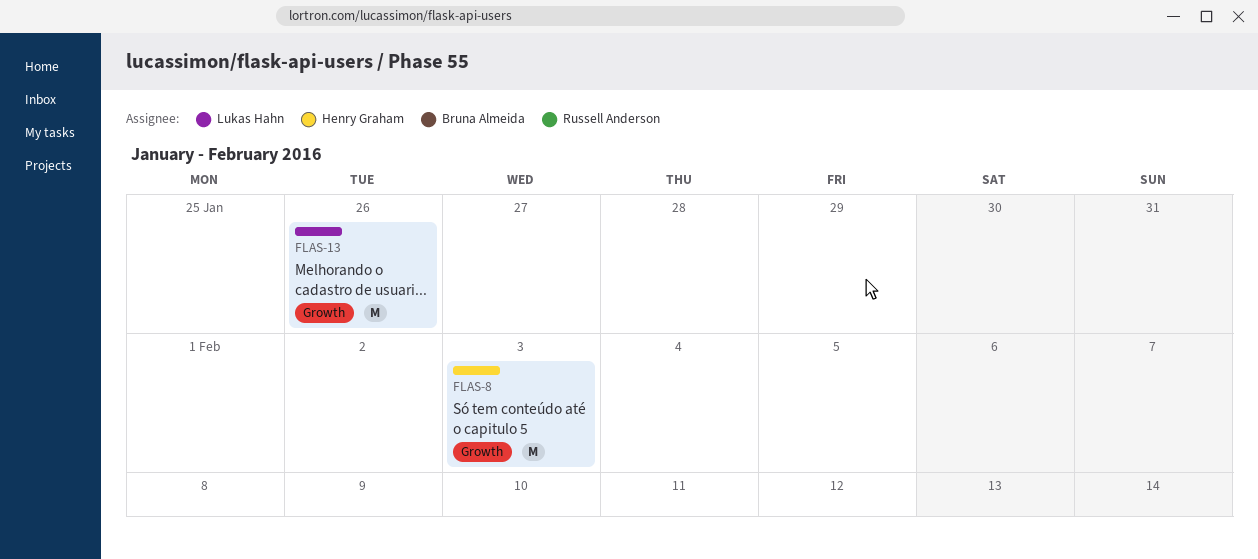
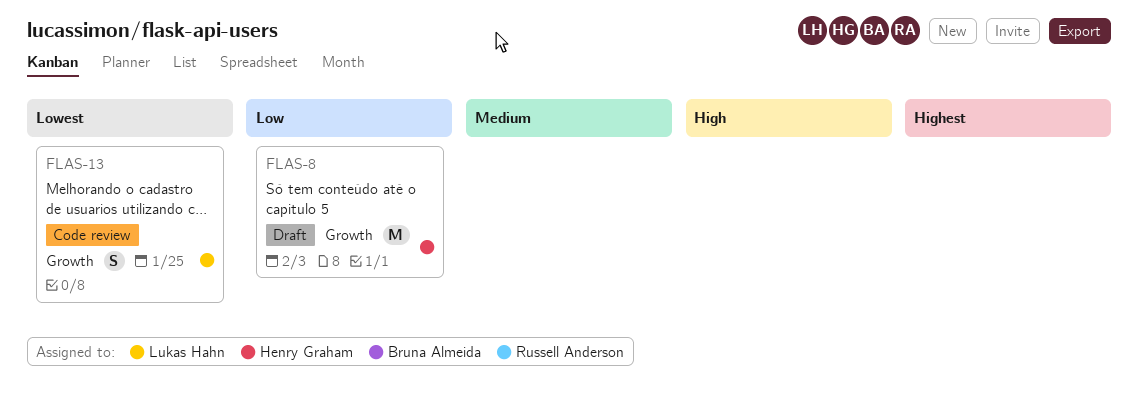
FLAS-13, estimate: M -> S
FLAS-13, due: Jan 26 -> Jan 25

